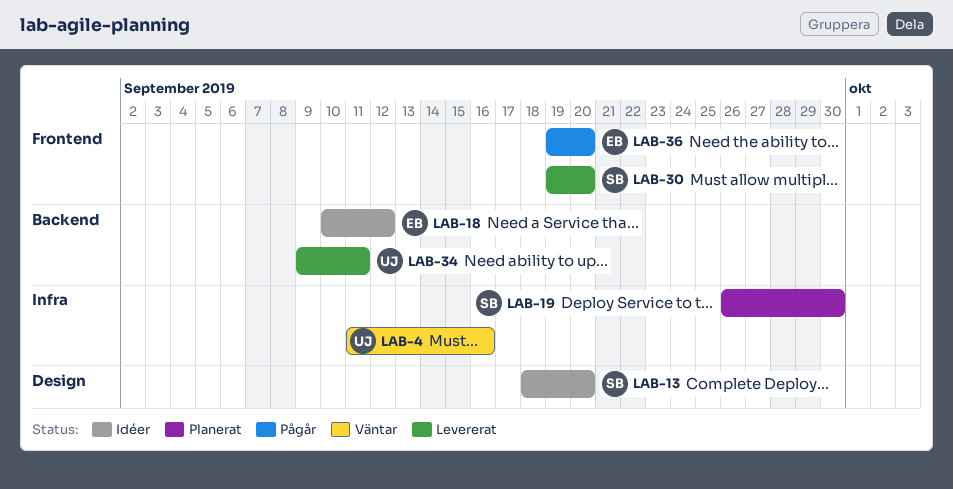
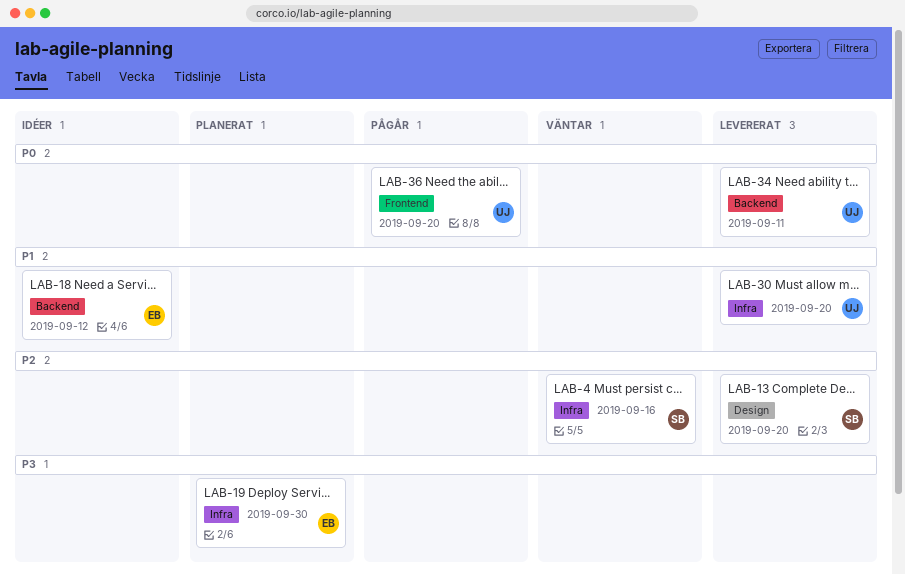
LAB-4, owner: UJ -> SB
LAB-13, status: Idéer -> Levererat
LAB-19, owner: SB -> EB
LAB-30, owner: SB -> UJ
LAB-30, label: Frontend -> Infra
LAB-36, owner: EB -> UJ

